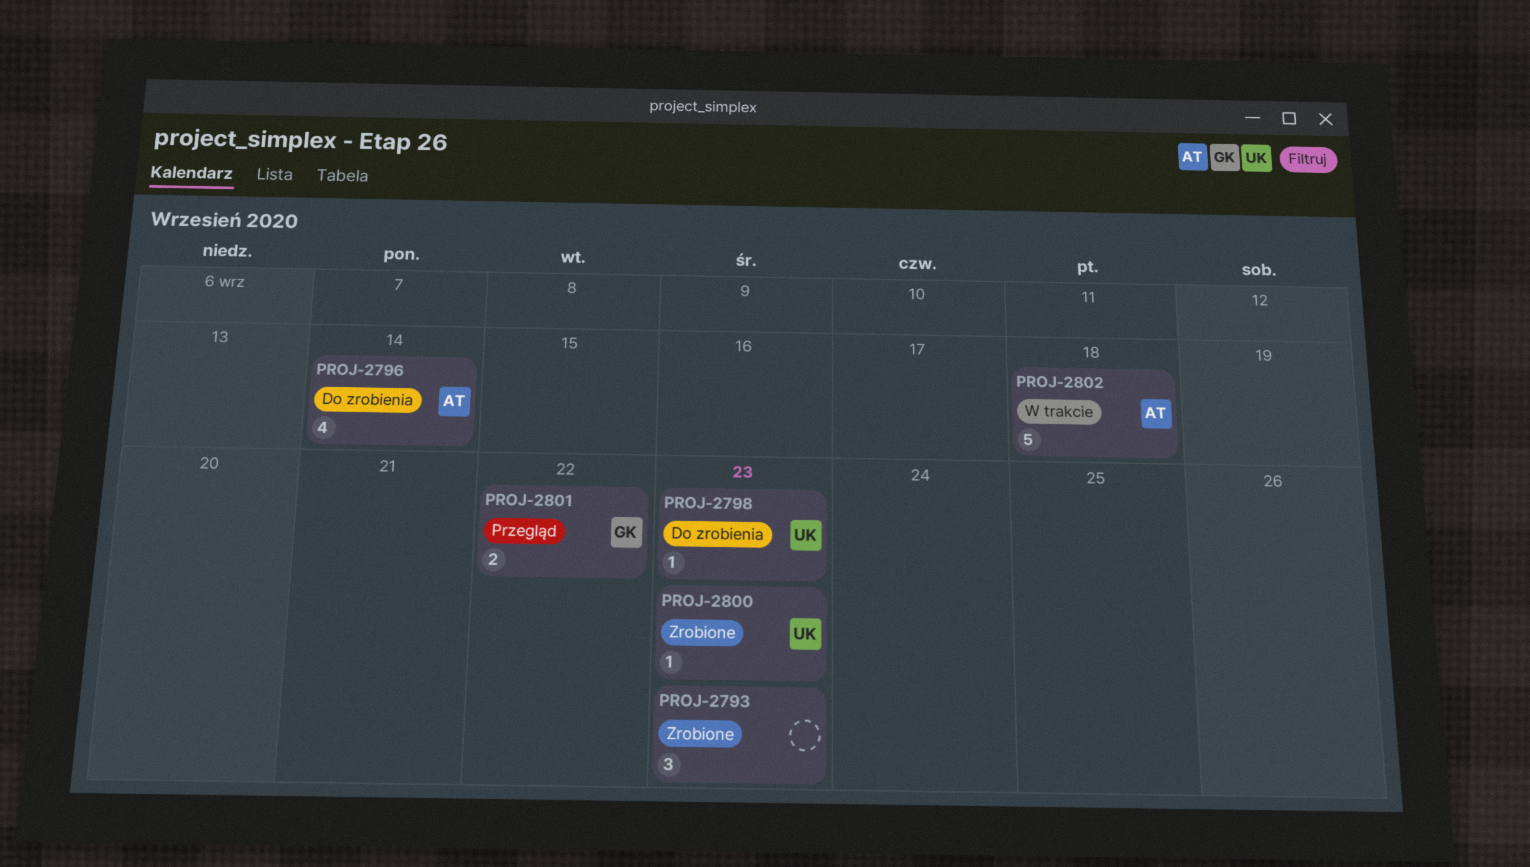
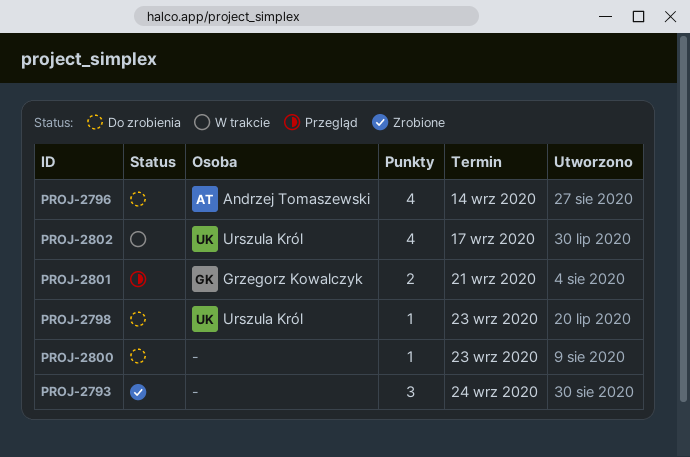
PROJ-2793, due: Sep 23 -> Sep 24
PROJ-2800, status: Zrobione -> Do zrobienia
PROJ-2800, owner: Urszula Król -> none
PROJ-2801, due: Sep 22 -> Sep 21
PROJ-2802, owner: Andrzej Tomaszewski -> Urszula Król
PROJ-2802, estimate: 5 -> 4
PROJ-2802, due: Sep 18 -> Sep 17

